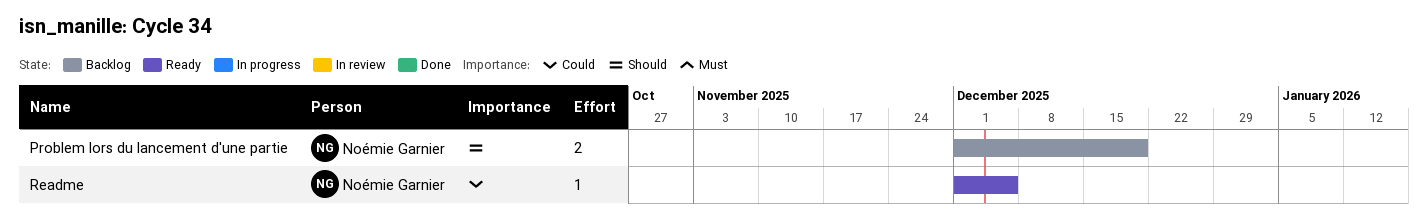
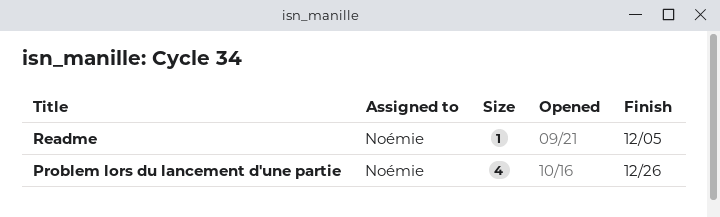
Problem lors du lancement d'une partie, estimate: 2 -> 4
Problem lors du lancement d'une partie, due: Dec 19 -> Dec 26

